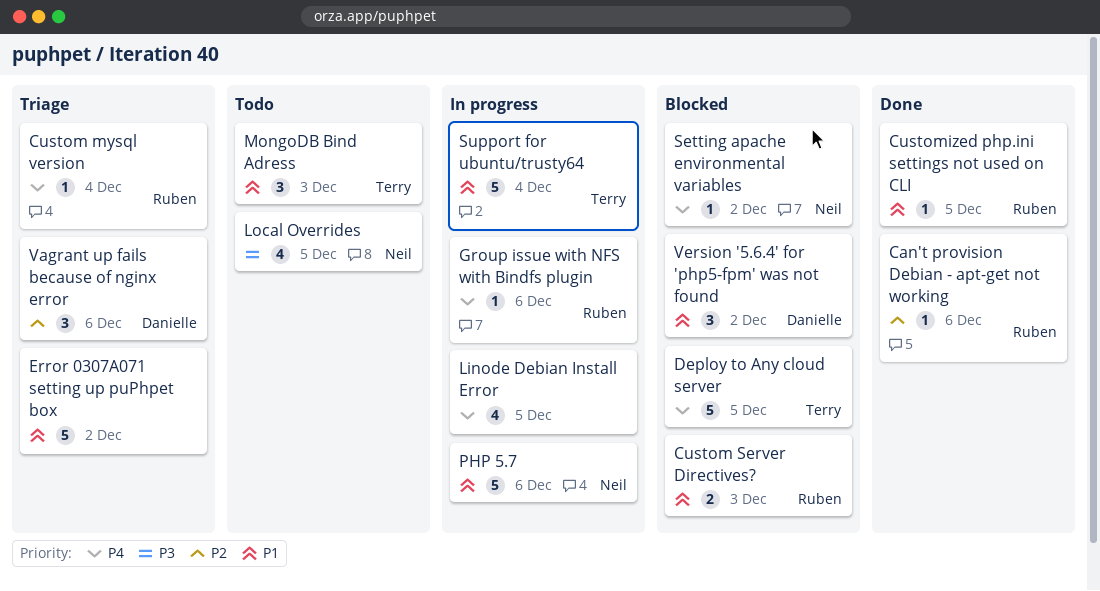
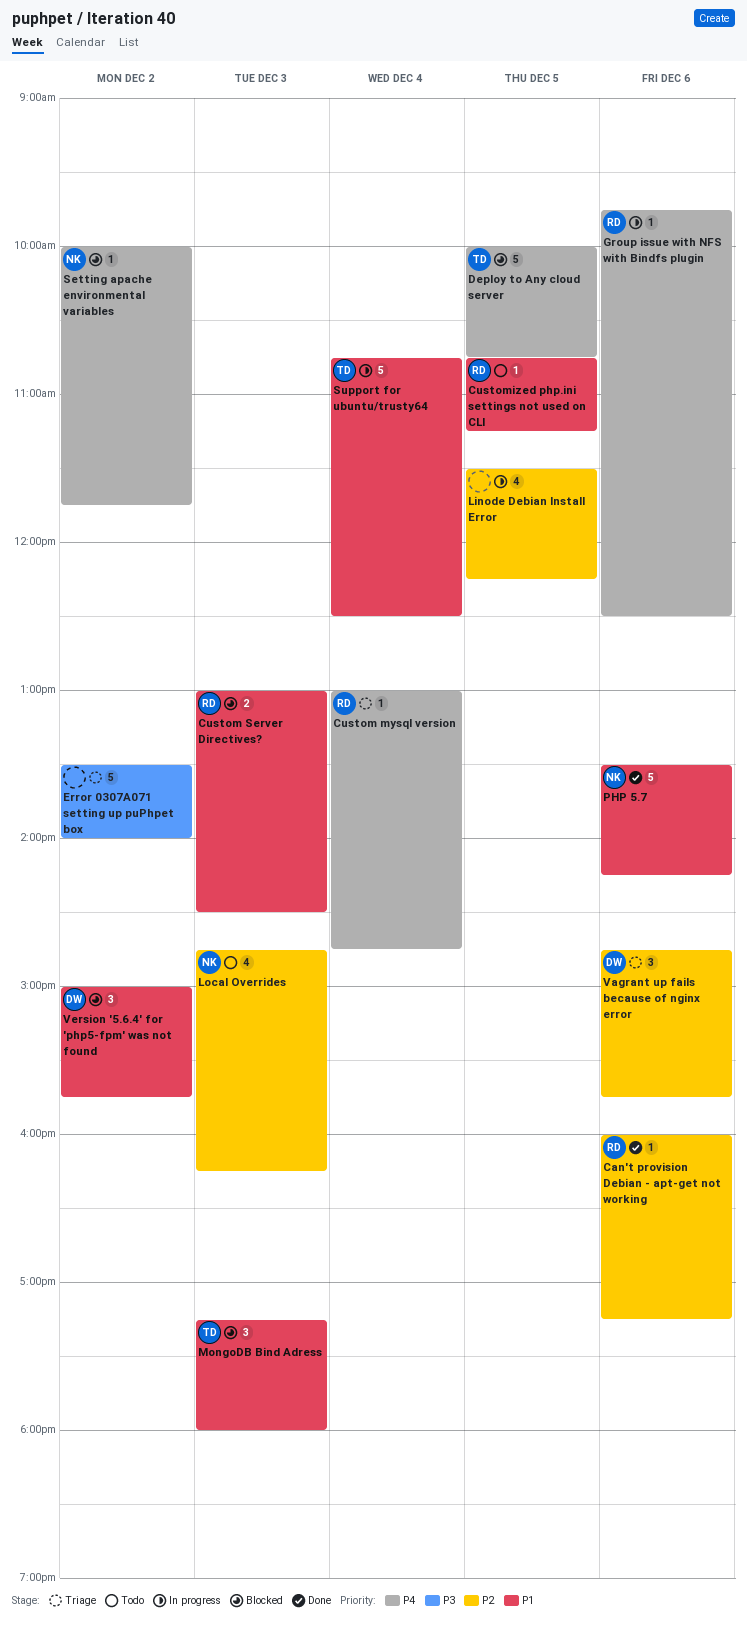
Customized php.ini settings not used on CLI, status: Done -> Todo
Error 0307A071 setting up puPhpet box, priority: P1 -> P3
Linode Debian Install Error, priority: P4 -> P2
Local Overrides, priority: P3 -> P2
Local Overrides, day: Dec 5 -> Dec 3
MongoDB Bind Adress, status: Todo -> Blocked
PHP 5.7, status: In progress -> Done

